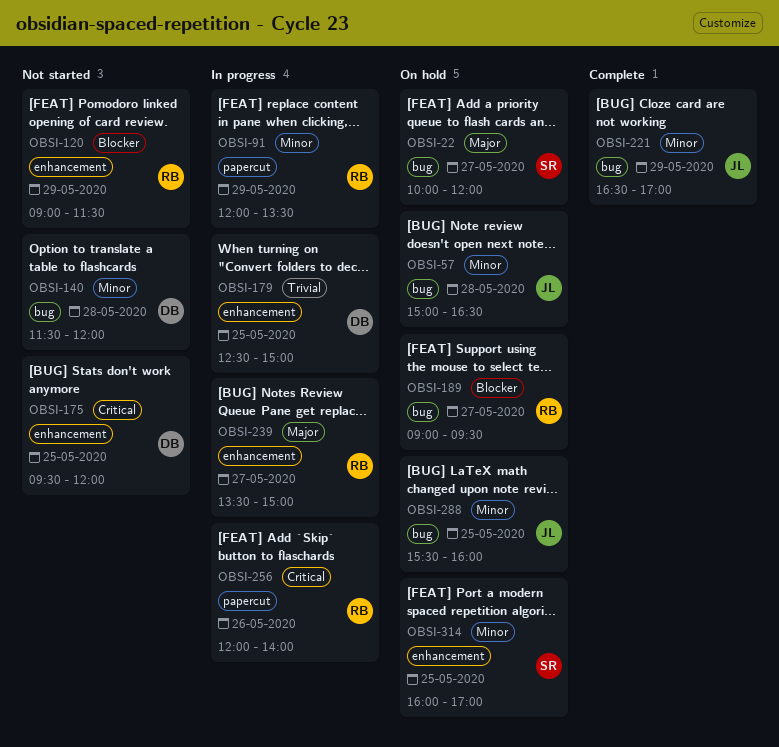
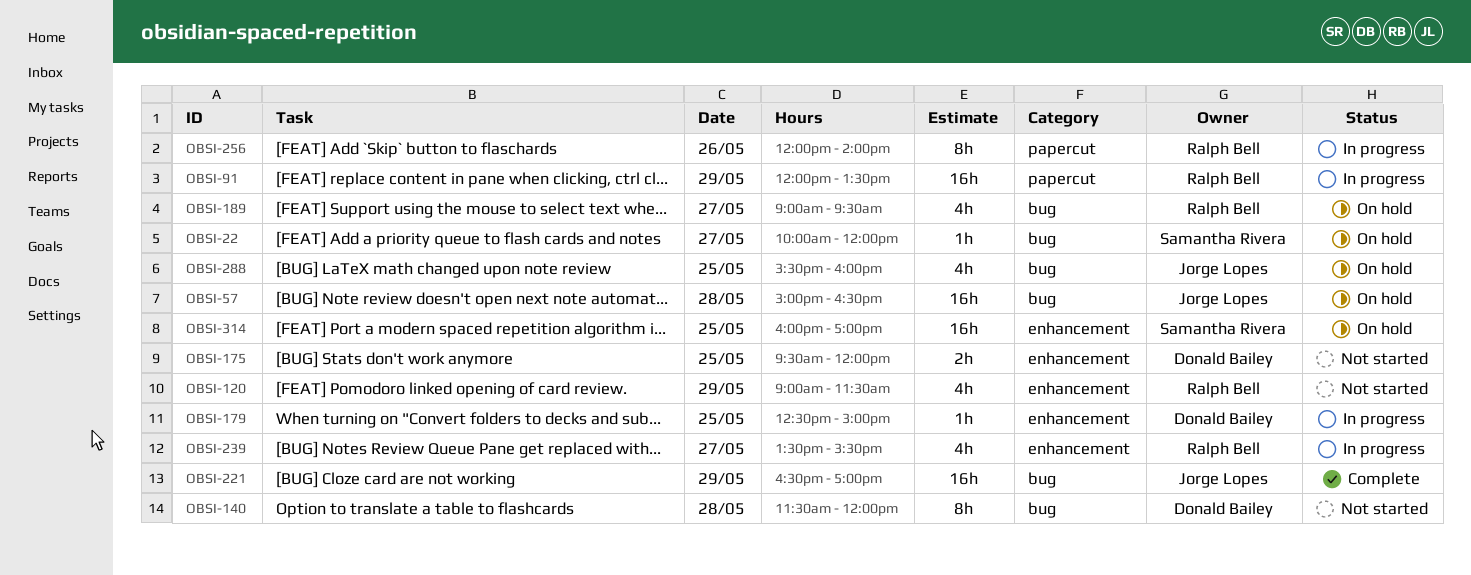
OBSI-239, ends: 15:00 -> 15:30

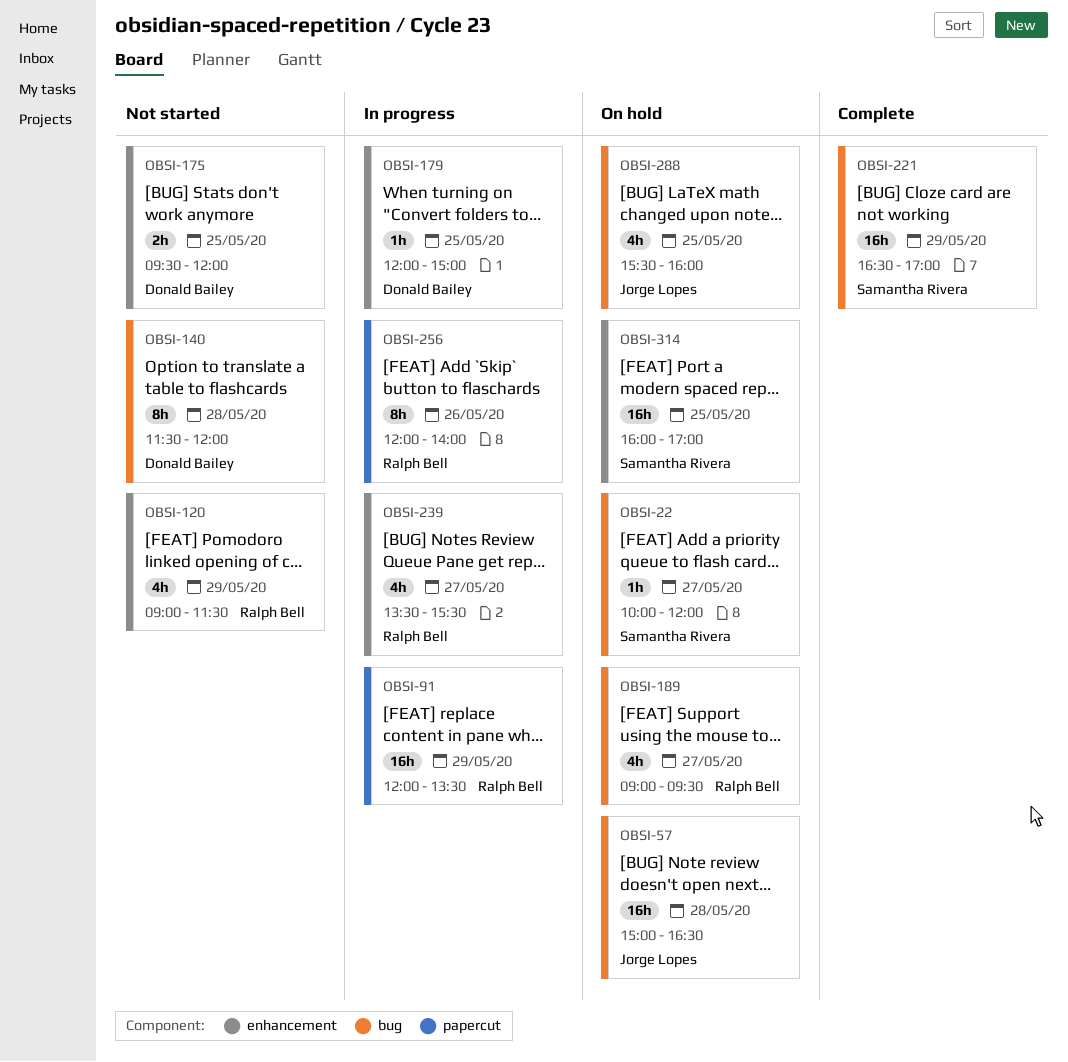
OBSI-179, begins: 12:30 -> 12:00
OBSI-221, owner: Jorge Lopes -> Samantha Rivera

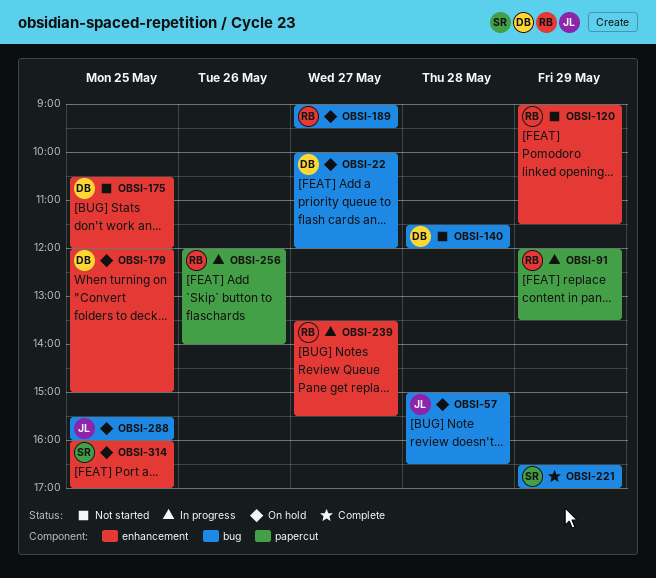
OBSI-22, owner: Samantha Rivera -> Donald Bailey
OBSI-175, begins: 09:30 -> 10:30
OBSI-179, status: In progress -> On hold

